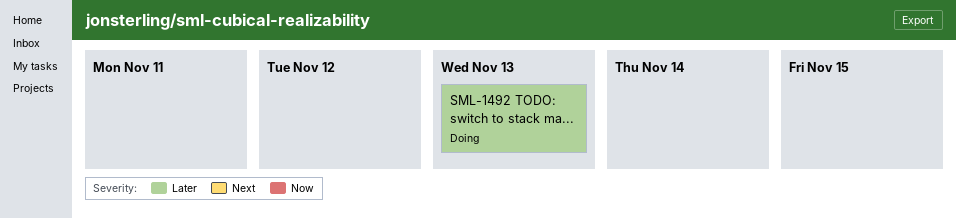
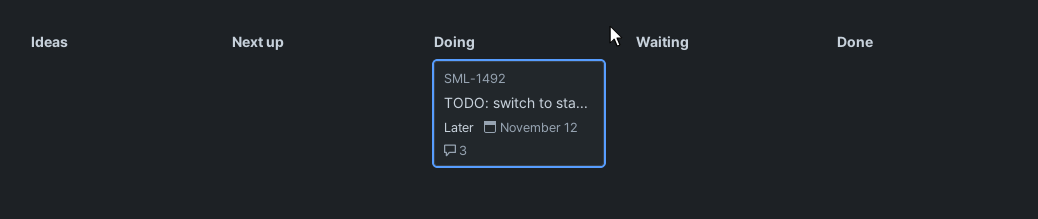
SML-1492, due: Nov 13 -> Nov 12

